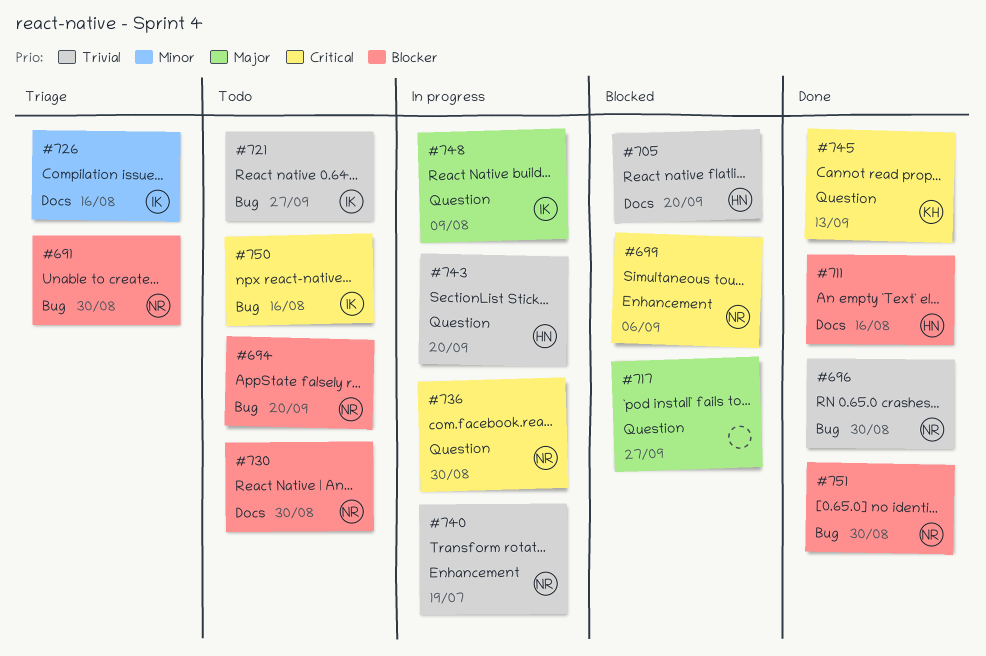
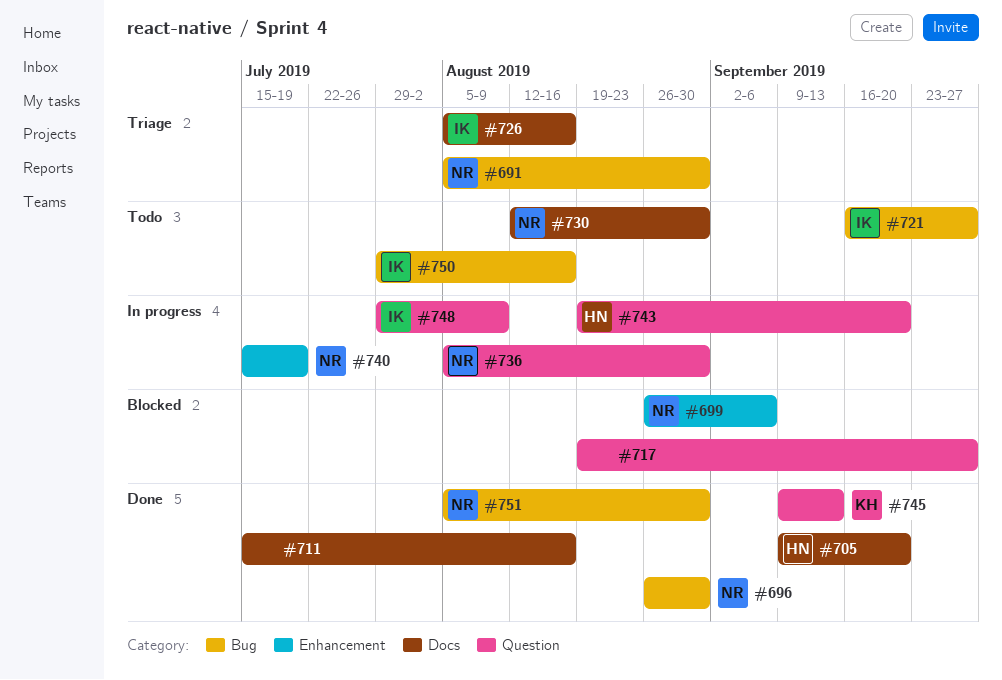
#694: present -> none
#705, status: Blocked -> Done
#711, owner: HN -> none

